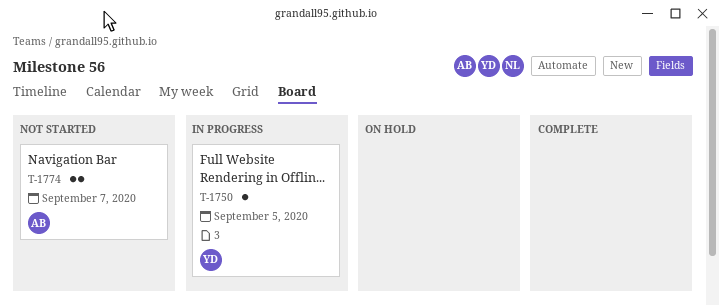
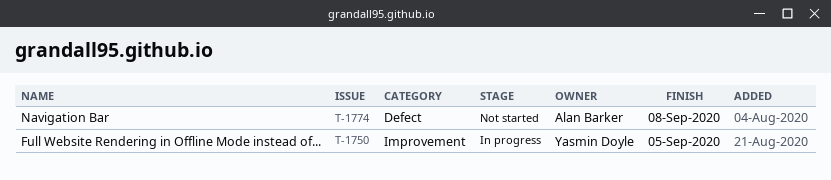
T-1774, due: Sep 7 -> Sep 8

